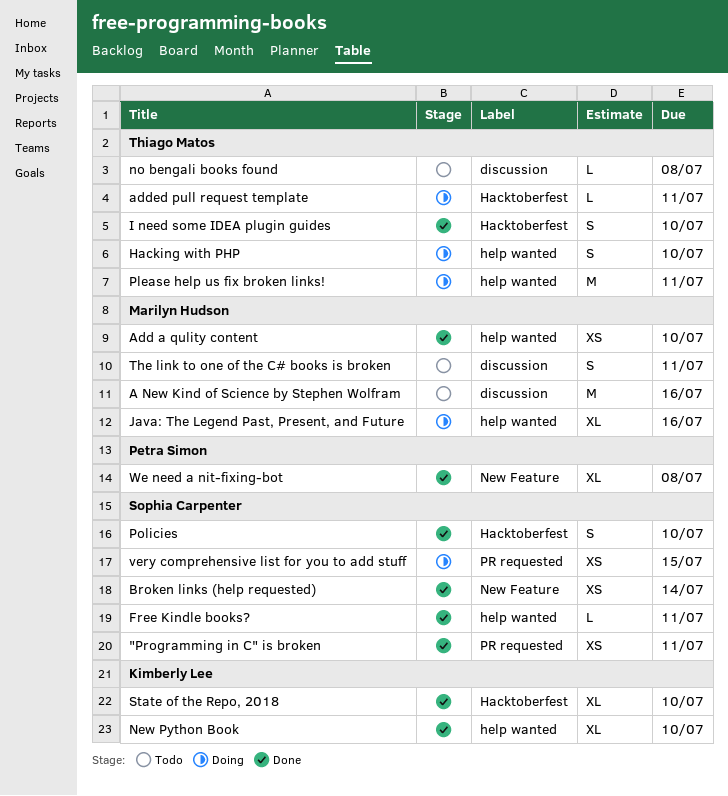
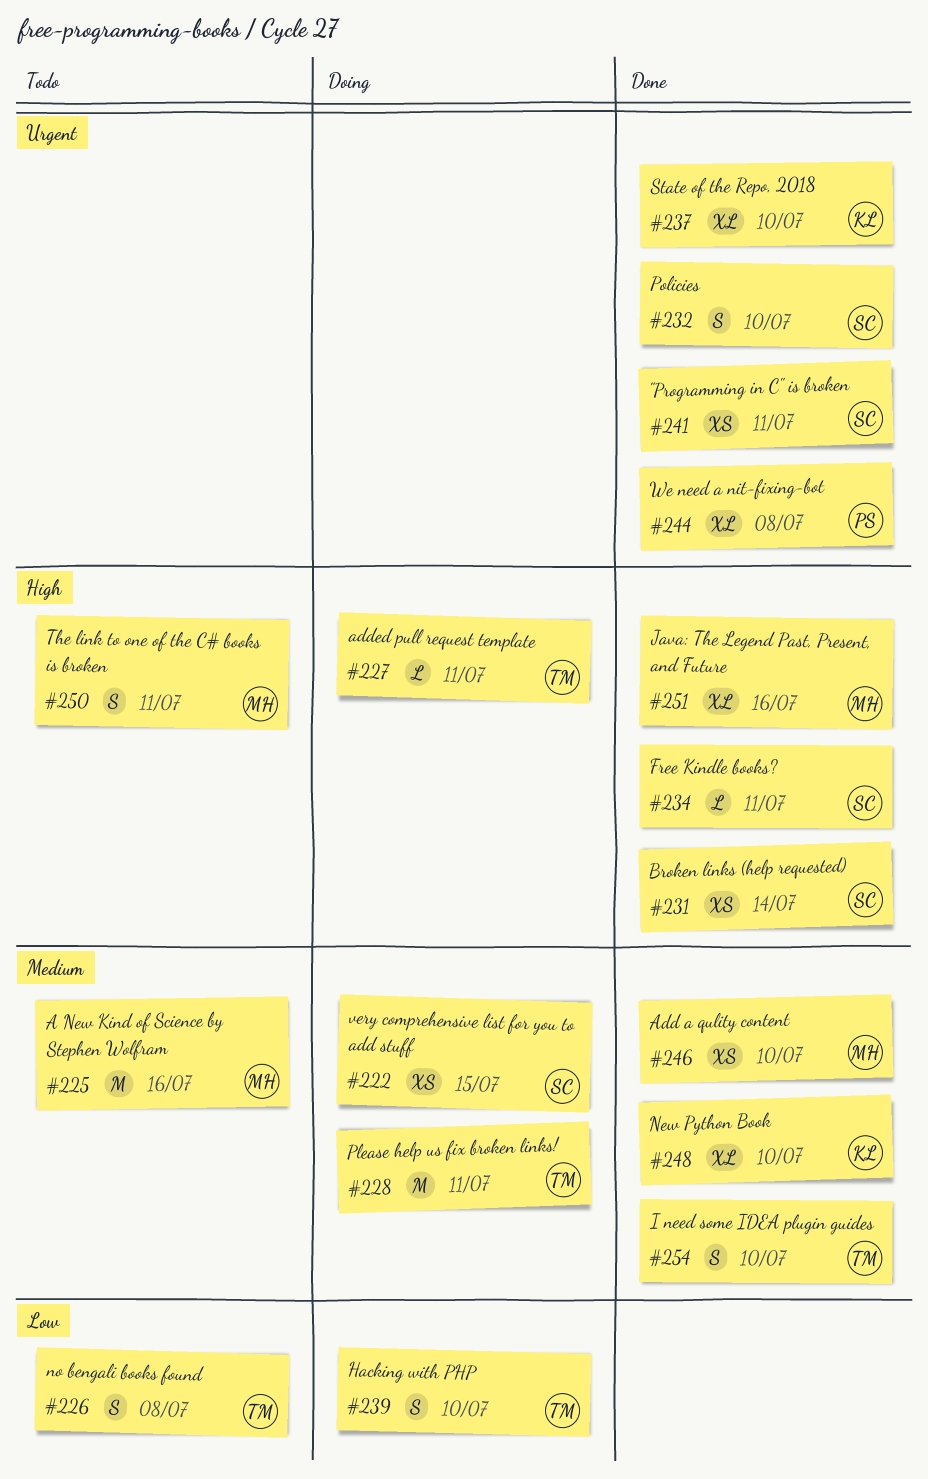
Java: The Legend Past, Present, and Future, status: Doing -> Done
no bengali books found, estimate: L -> S

